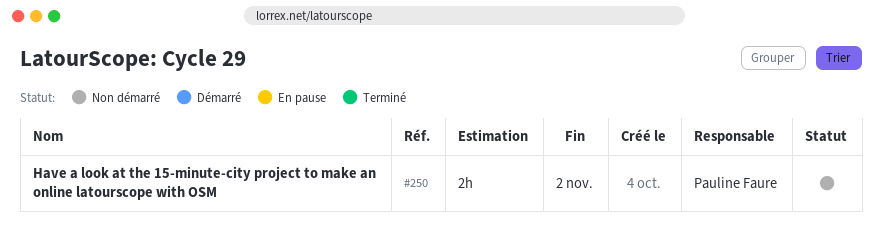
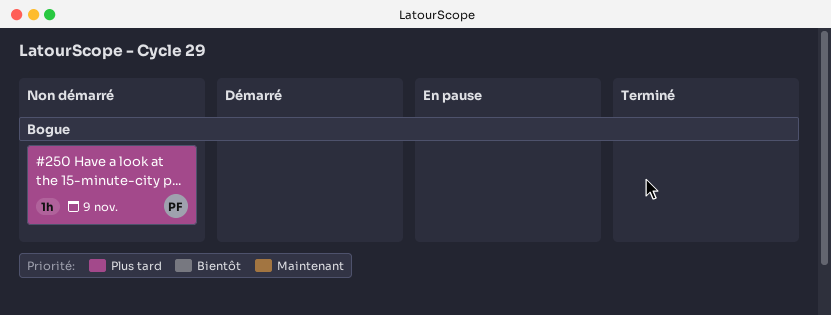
#250, estimate: 2h -> 1h
#250, due: Nov 2 -> Nov 9

